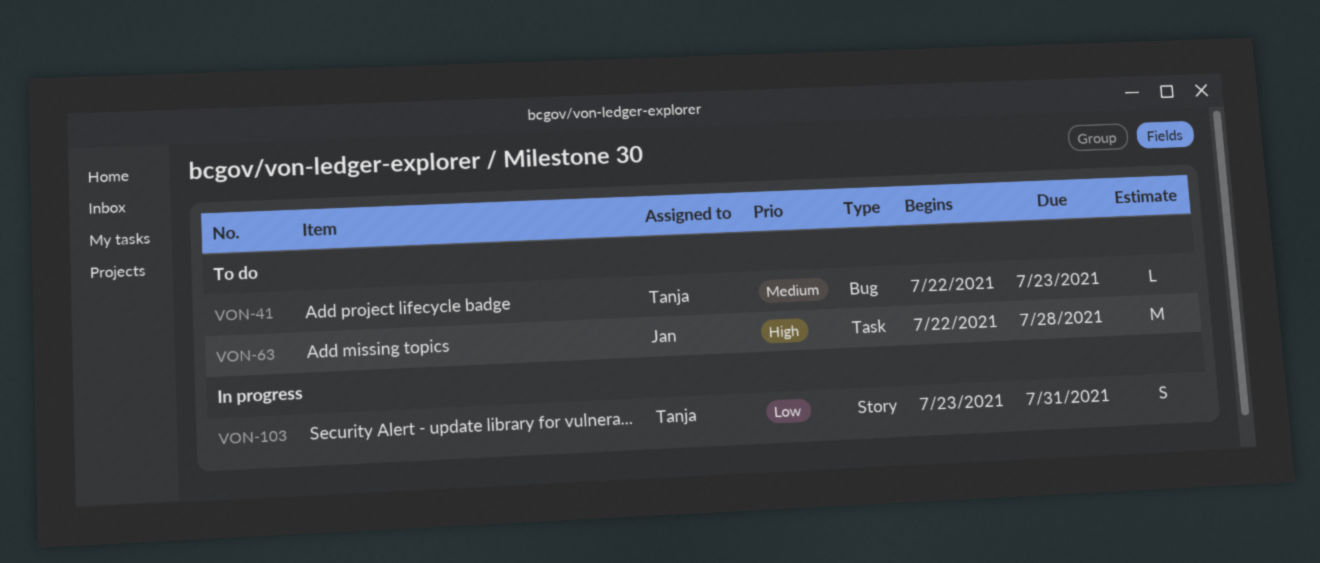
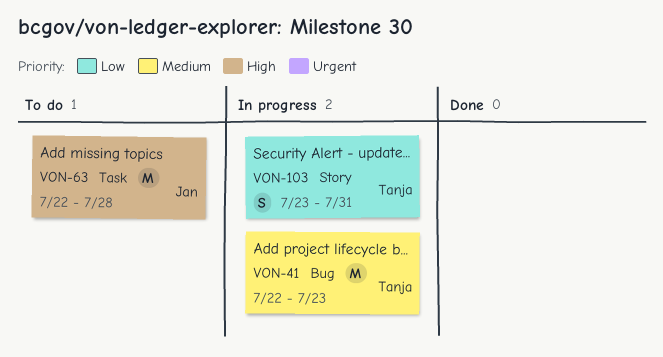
VON-41, status: To do -> In progress
VON-41, estimate: L -> M

